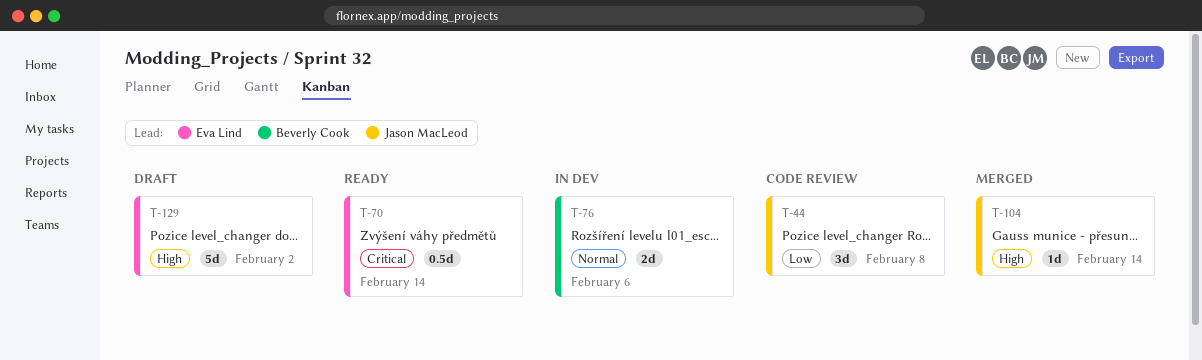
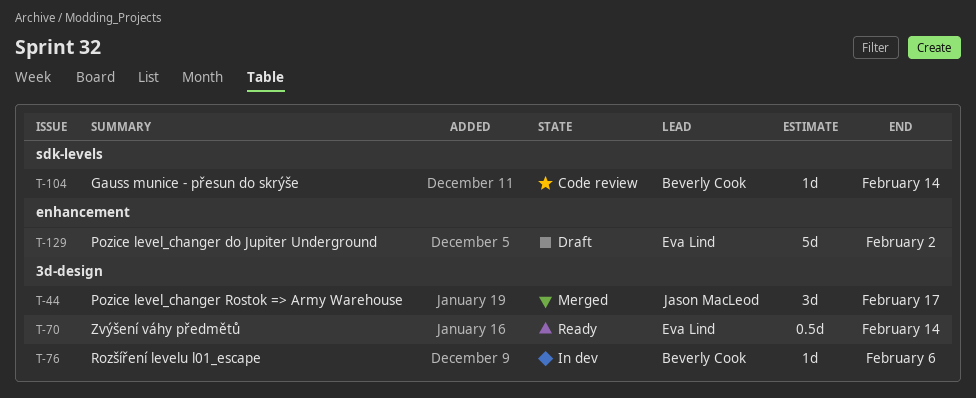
T-44, status: Code review -> Merged
T-44, due: Feb 8 -> Feb 17
T-76, estimate: 2d -> 1d
T-104, status: Merged -> Code review
T-104, owner: Jason MacLeod -> Beverly Cook

